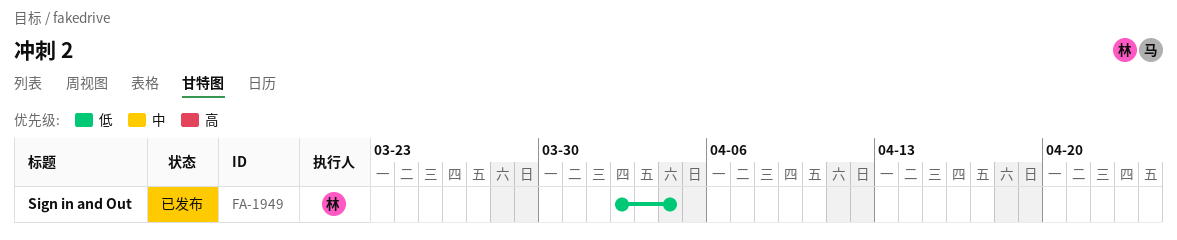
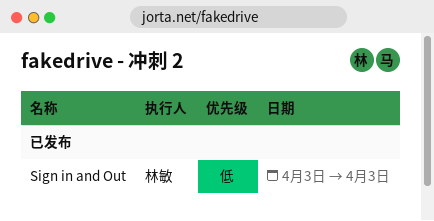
Sign in and Out, start: Apr 2 -> Apr 3
Sign in and Out, due: Apr 4 -> Apr 3

